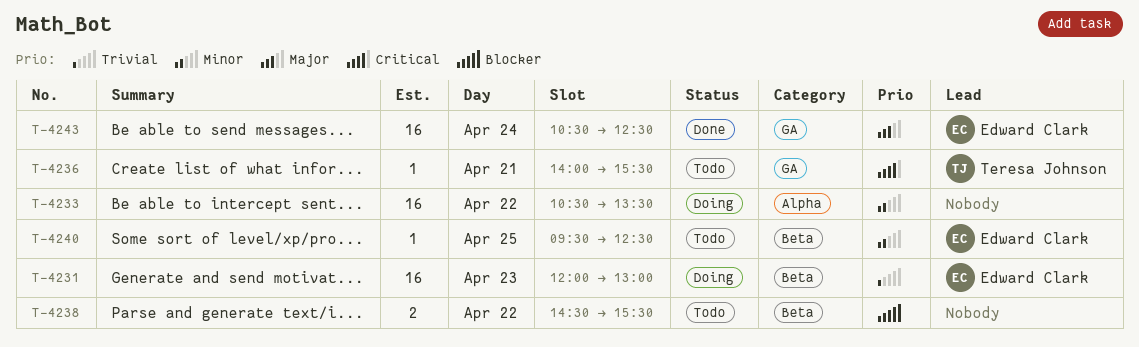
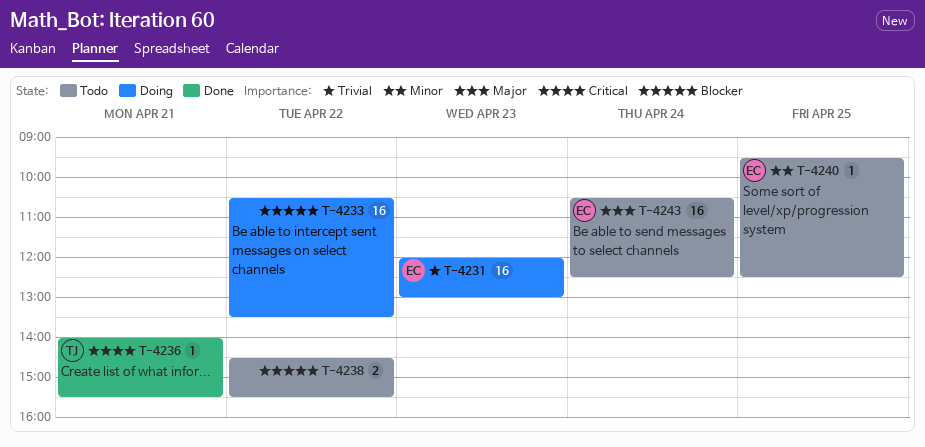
T-4233, priority: Minor -> Blocker
T-4236, status: Todo -> Done
T-4243, status: Done -> Todo

